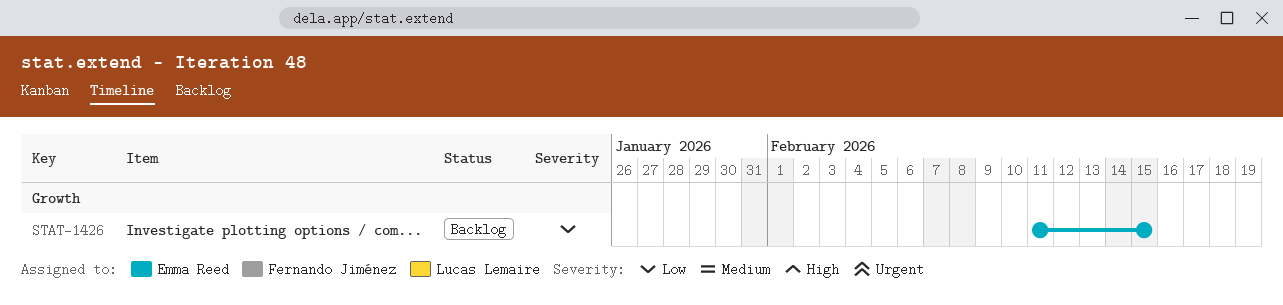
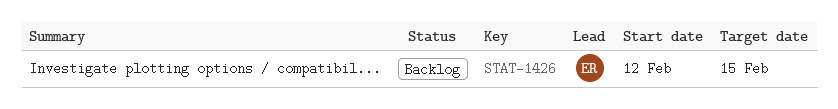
STAT-1426, start: Feb 11 -> Feb 12

